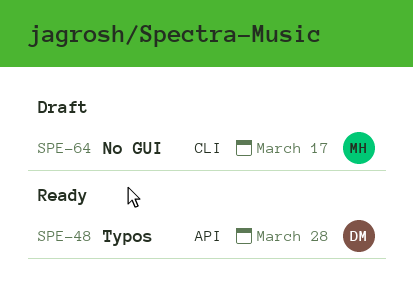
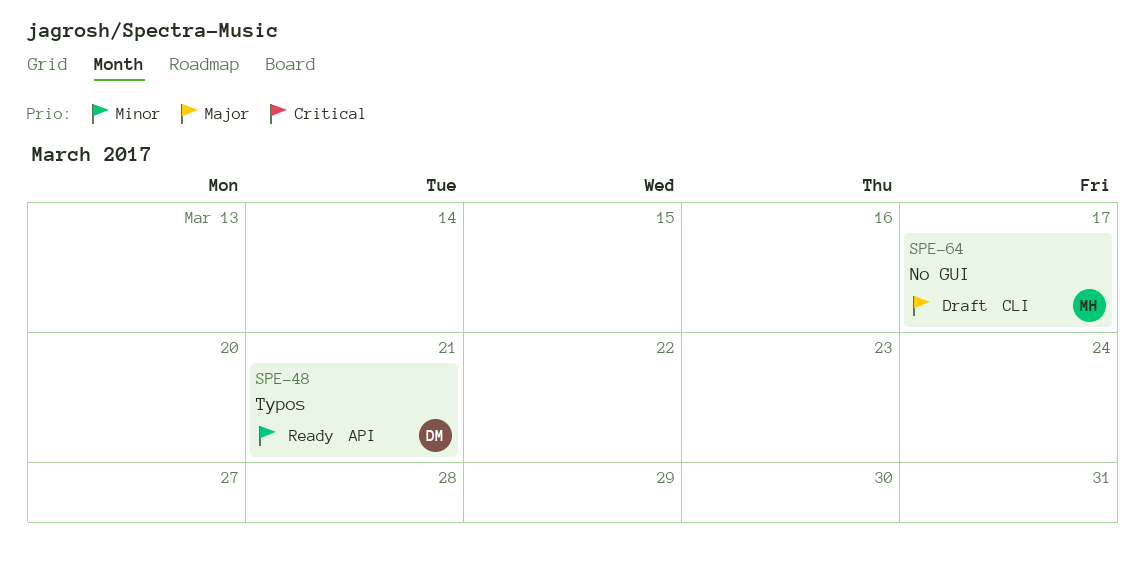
SPE-48, due: Mar 28 -> Mar 21

